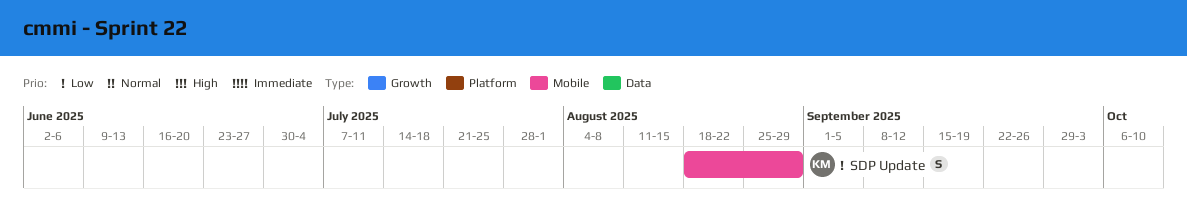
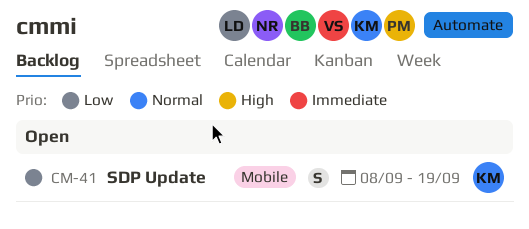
SDP Update, start: Aug 18 -> Sep 8
SDP Update, due: Aug 29 -> Sep 19

